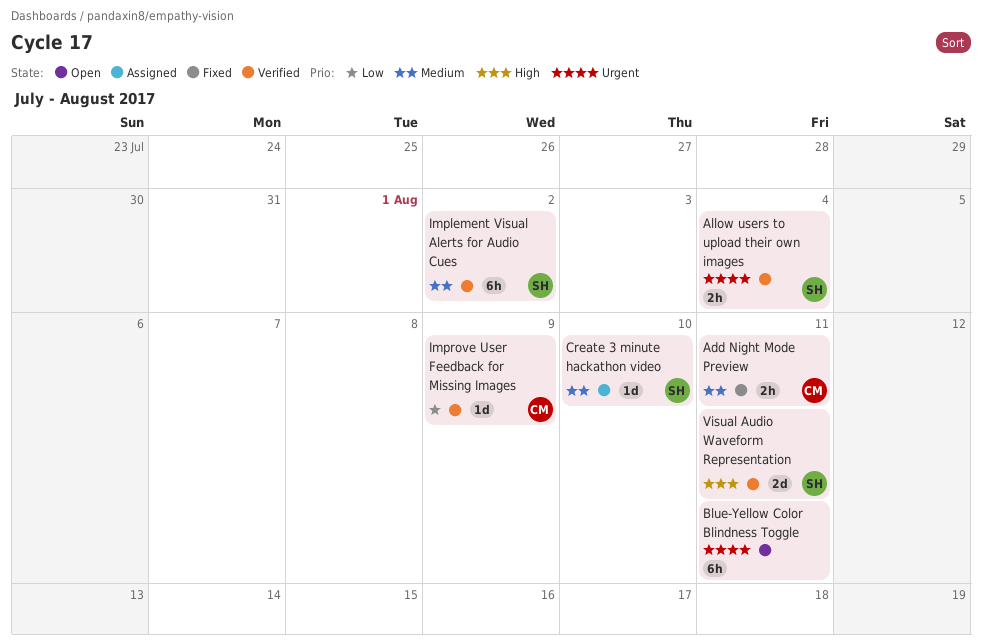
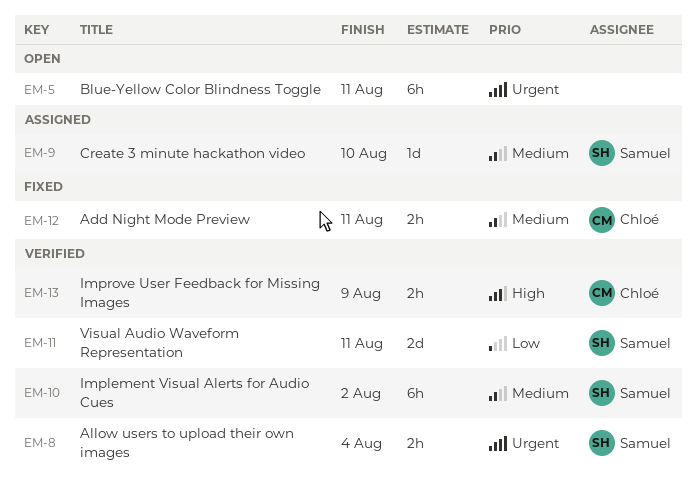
Improve User Feedback for Missing Images, priority: Low -> High
Improve User Feedback for Missing Images, estimate: 1d -> 2h
Visual Audio Waveform Representation, priority: High -> Low

